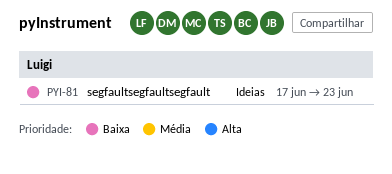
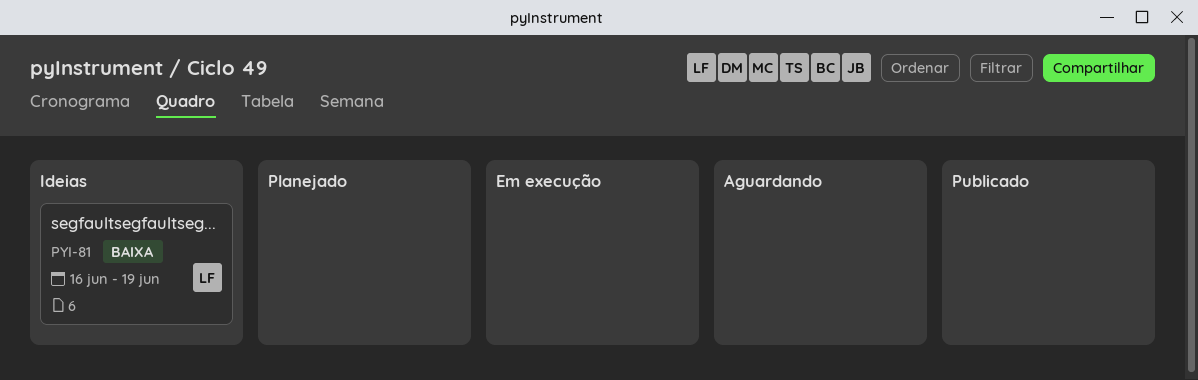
PYI-81, start: Jun 17 -> Jun 16
PYI-81, due: Jun 23 -> Jun 19

